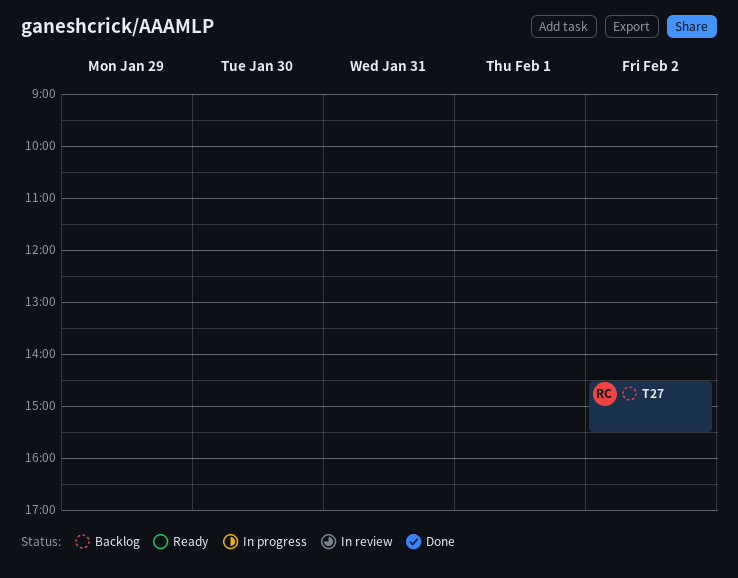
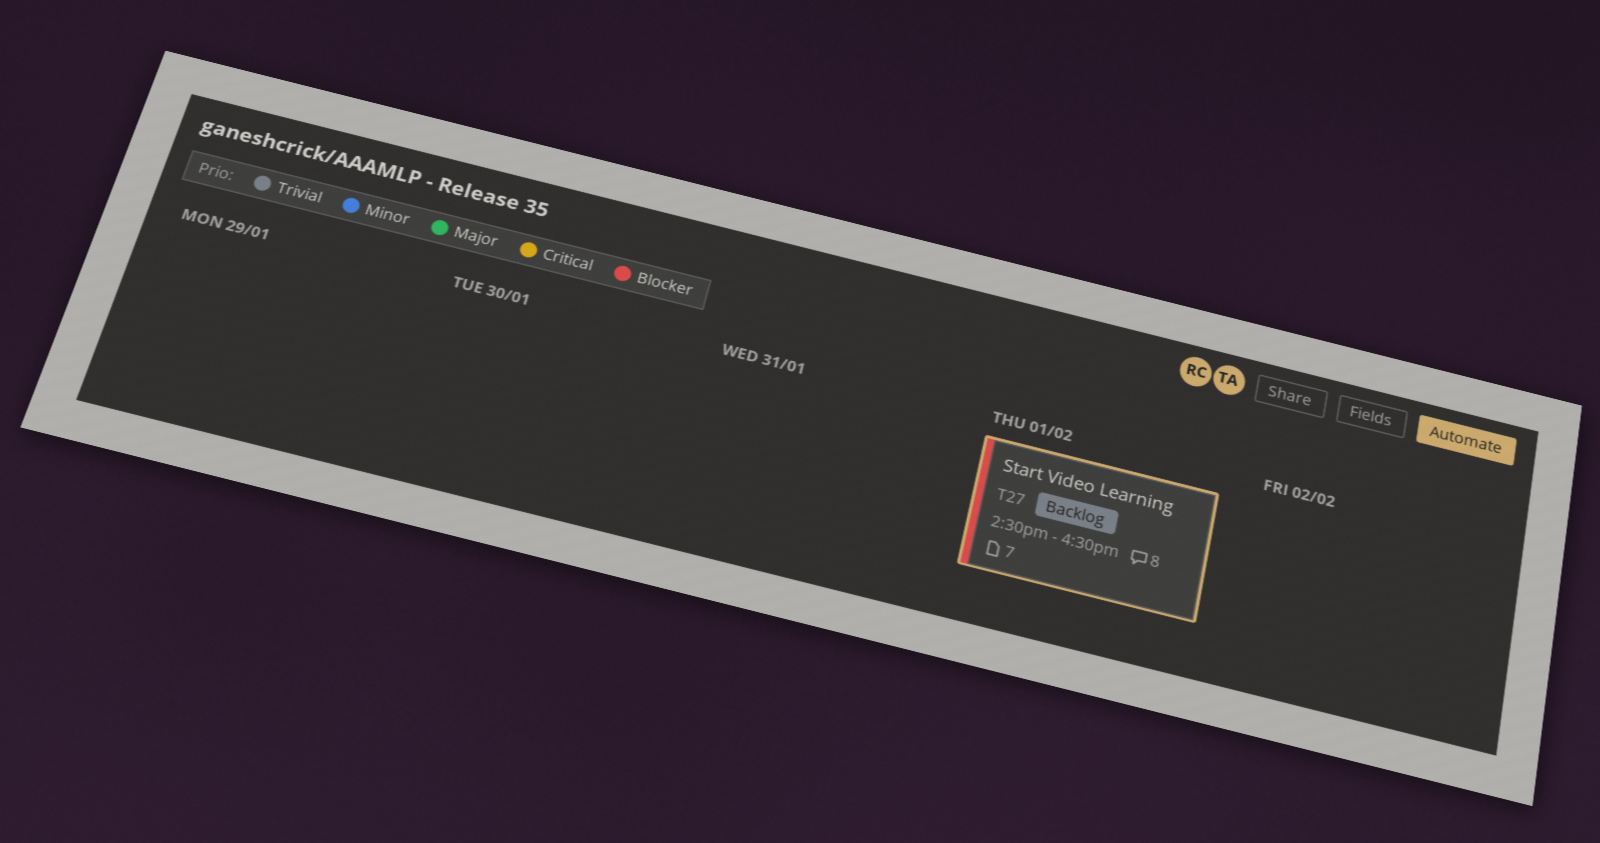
T27, day: Feb 2 -> Feb 1
T27, ends: 15:30 -> 16:30

